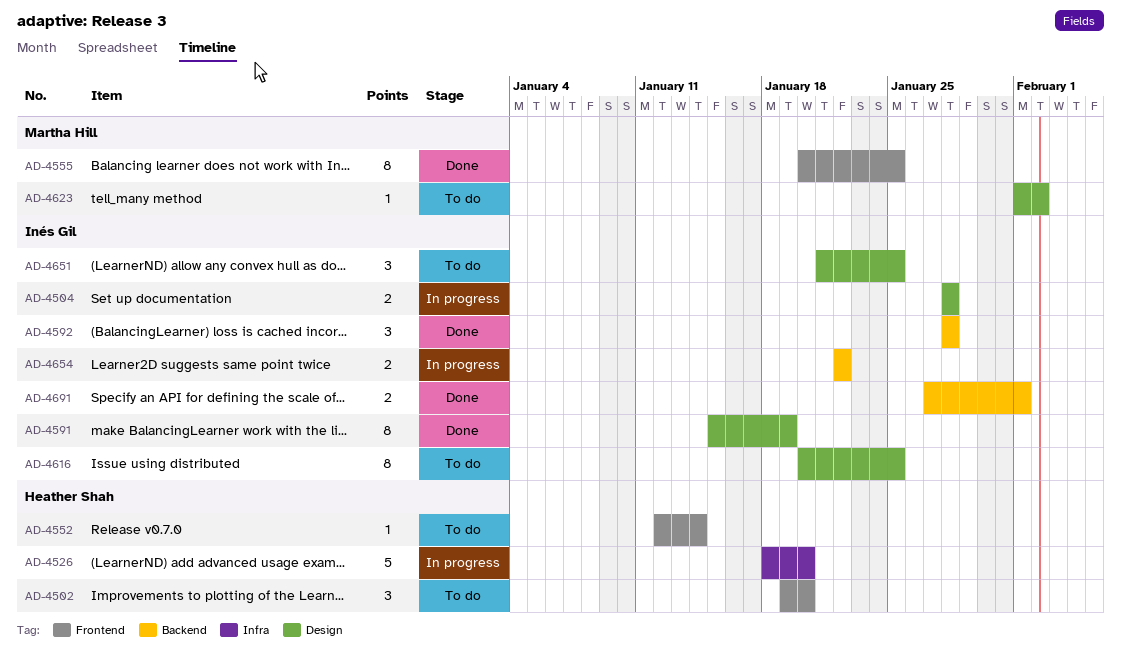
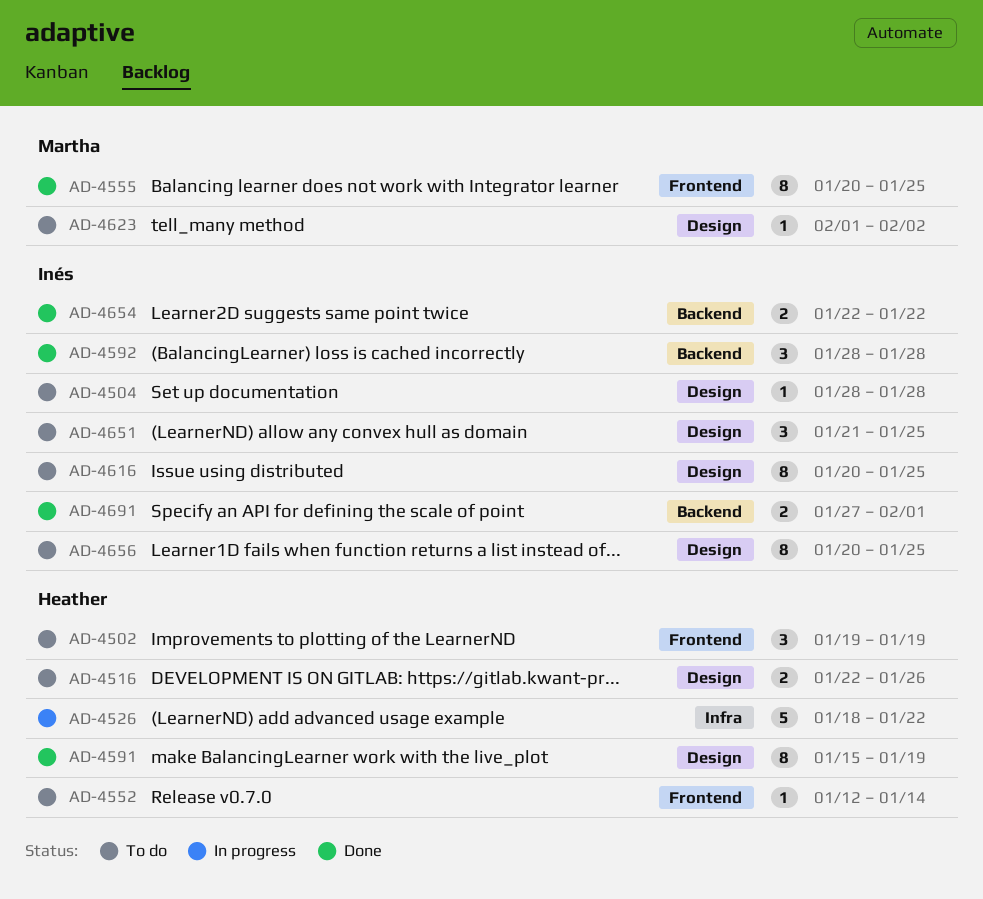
AD-4502, due: Jan 20 -> Jan 19
AD-4504, status: In progress -> To do
AD-4504, estimate: 2 -> 1
AD-4516: none -> present
AD-4526, due: Jan 20 -> Jan 22
AD-4591, owner: Inés Gil -> Heather Shah
AD-4654, status: In progress -> Done
AD-4656: none -> present

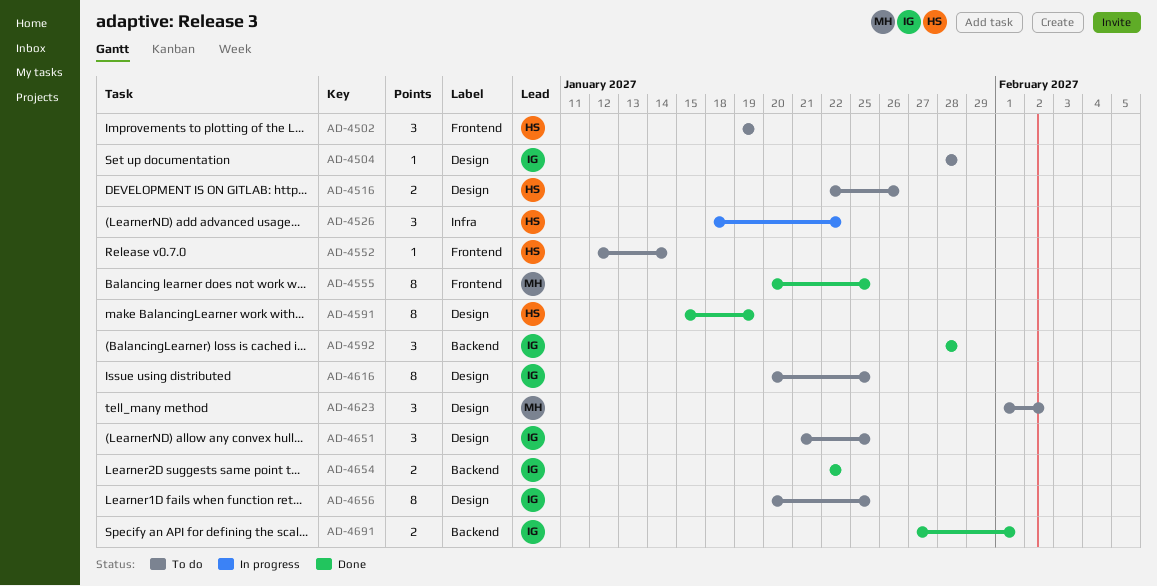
AD-4526, estimate: 5 -> 3
AD-4623, estimate: 1 -> 3

